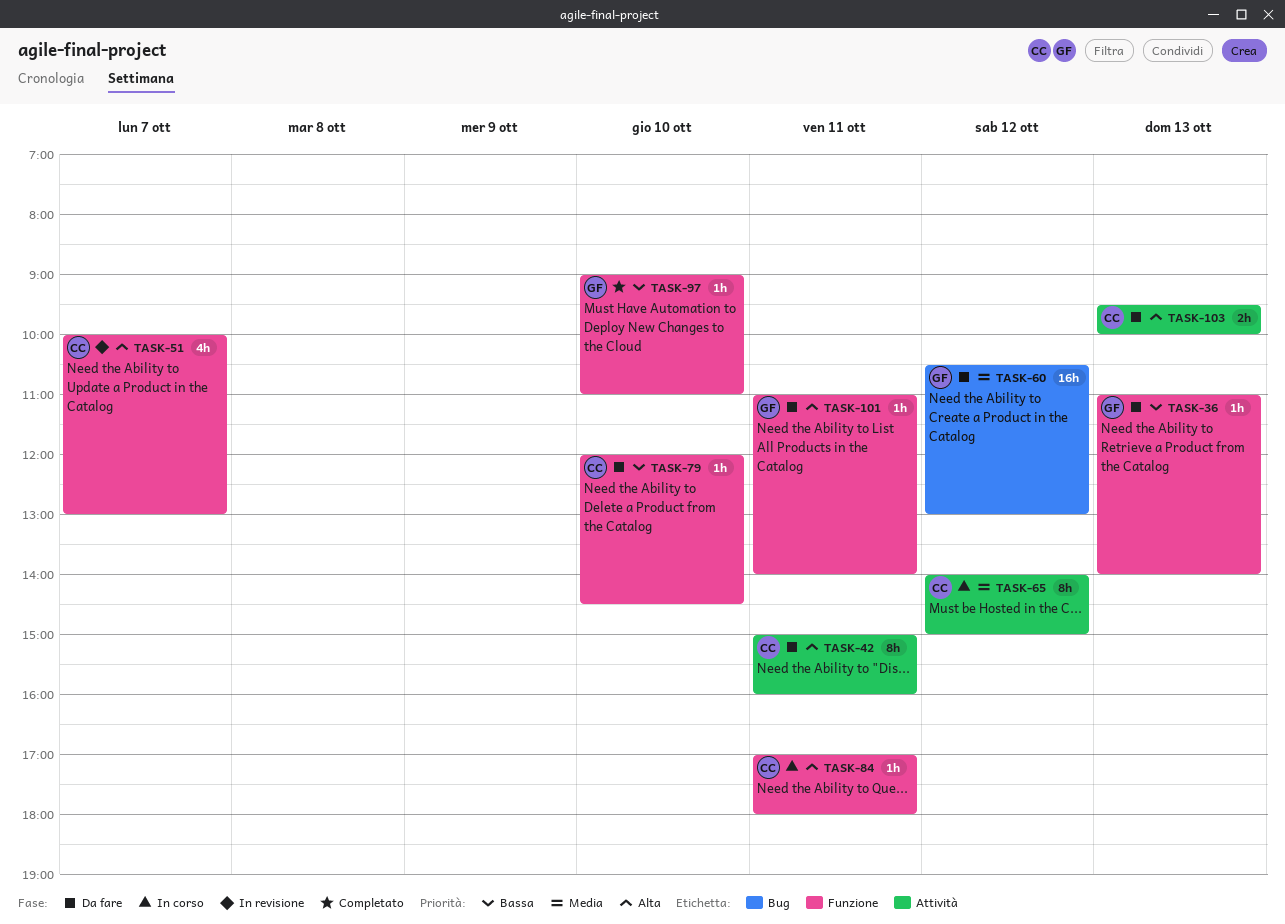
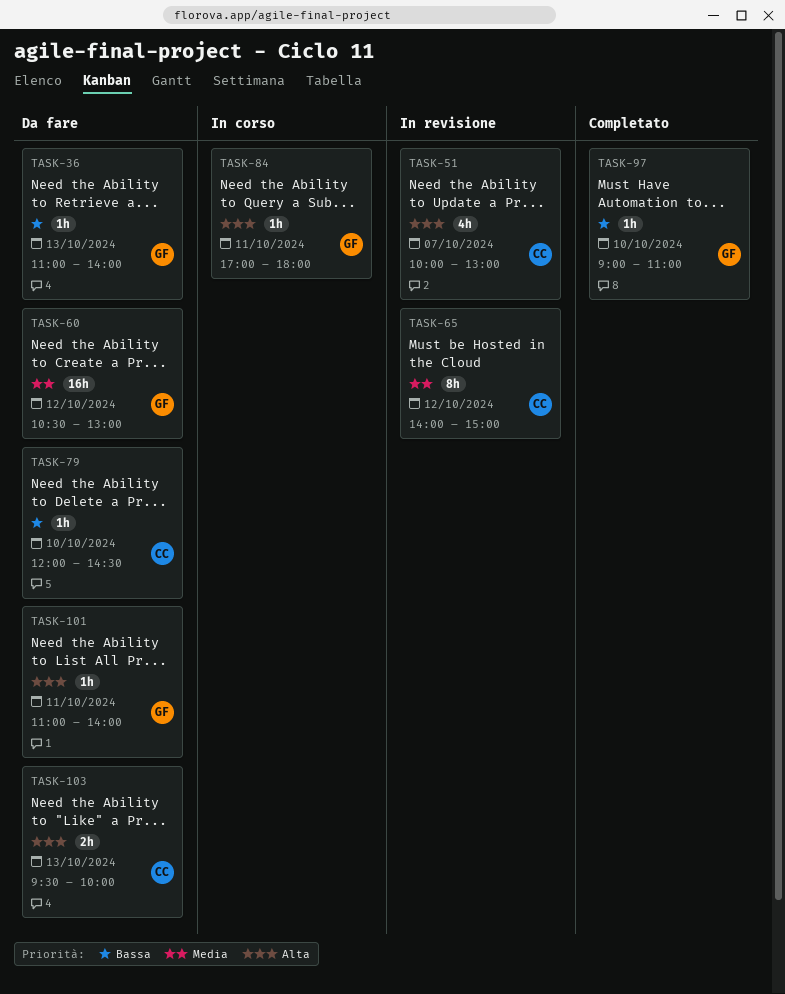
TASK-42: present -> none
TASK-65, status: In corso -> In revisione
TASK-84, owner: CC -> GF

